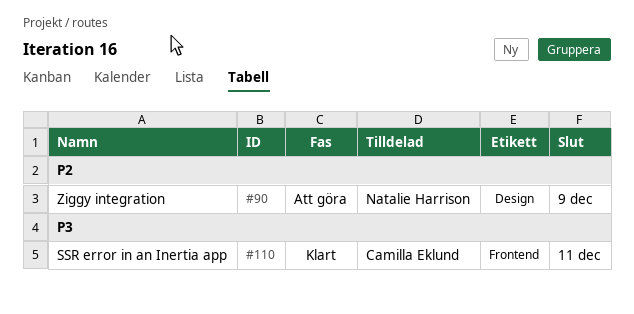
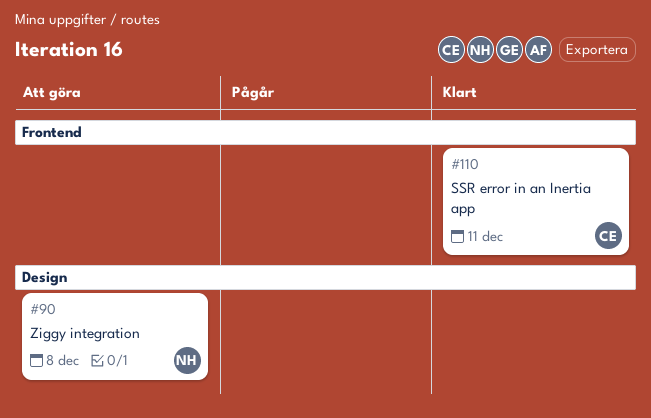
#90, due: Dec 9 -> Dec 8

